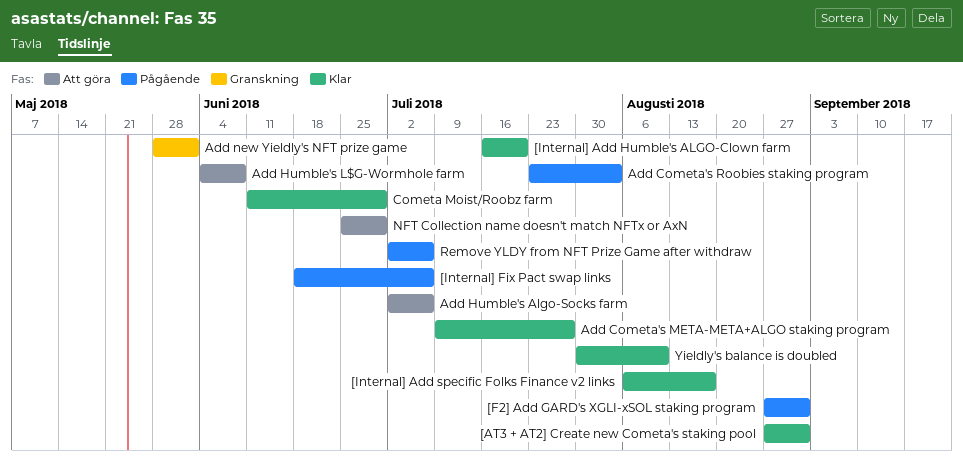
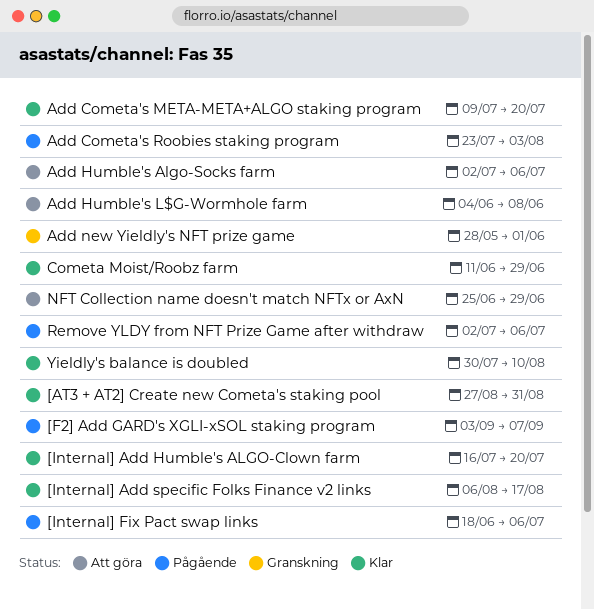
[F2] Add GARD's XGLI-xSOL staking program, start: Aug 27 -> Sep 3
[F2] Add GARD's XGLI-xSOL staking program, due: Aug 31 -> Sep 7
Add Cometa's META-META+ALGO staking program, due: Jul 27 -> Jul 20

